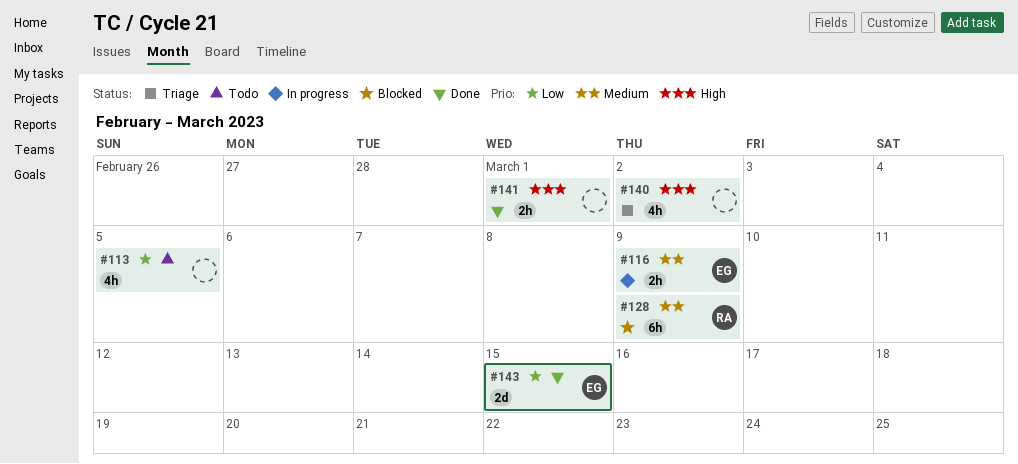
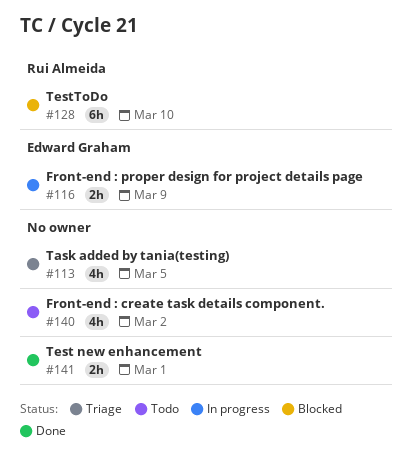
#113, status: Todo -> Triage
#128, due: Mar 9 -> Mar 10
#140, status: Triage -> Todo
#143: present -> none

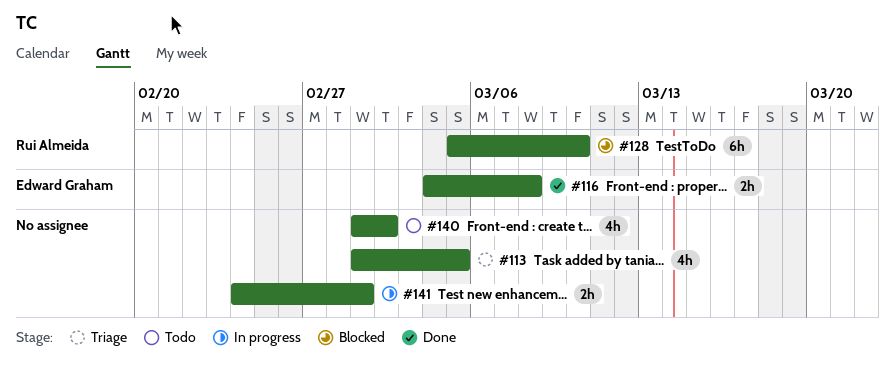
#116, status: In progress -> Done
#116, due: Mar 9 -> Mar 8
#141, status: Done -> In progress

